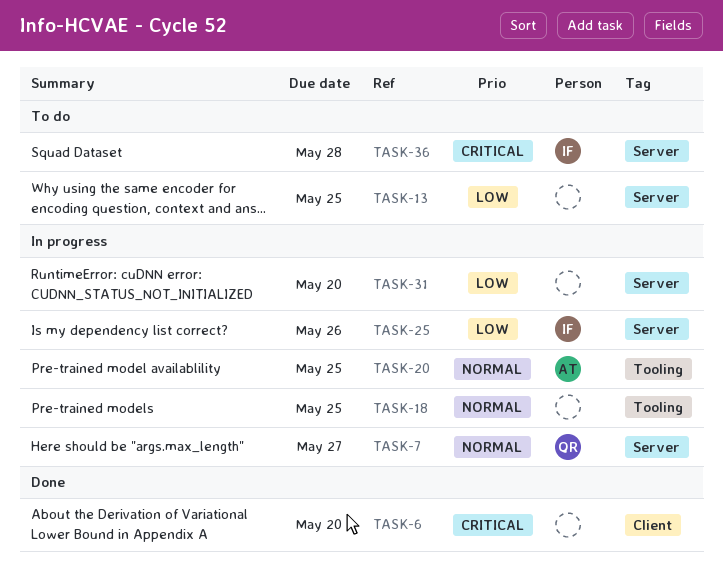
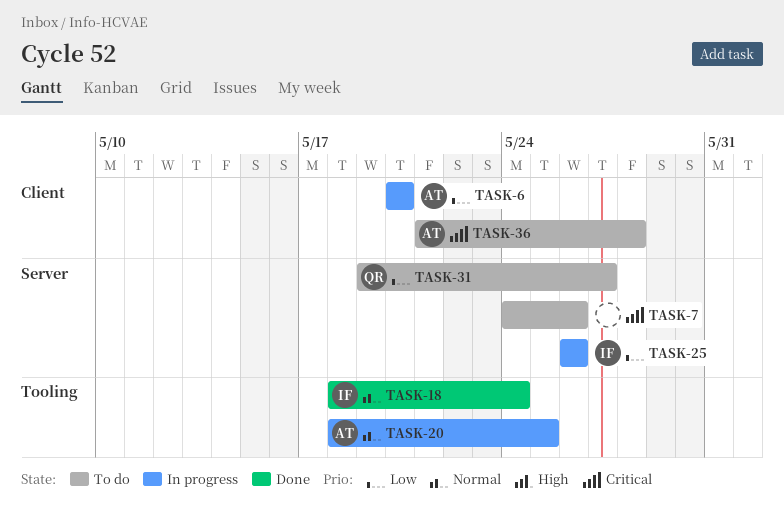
TASK-6, status: Done -> In progress
TASK-6, owner: none -> AT
TASK-6, priority: Critical -> Low
TASK-7, status: In progress -> To do
TASK-7, owner: QR -> none
TASK-7, priority: Normal -> Critical
TASK-7, due: May 27 -> May 26
TASK-13: present -> none
TASK-18, status: In progress -> Done
TASK-18, owner: none -> IF
TASK-18, due: May 25 -> May 24
TASK-31, status: In progress -> To do
TASK-31, owner: none -> QR
TASK-31, due: May 20 -> May 27
TASK-36, owner: IF -> AT
TASK-36, label: Server -> Client

